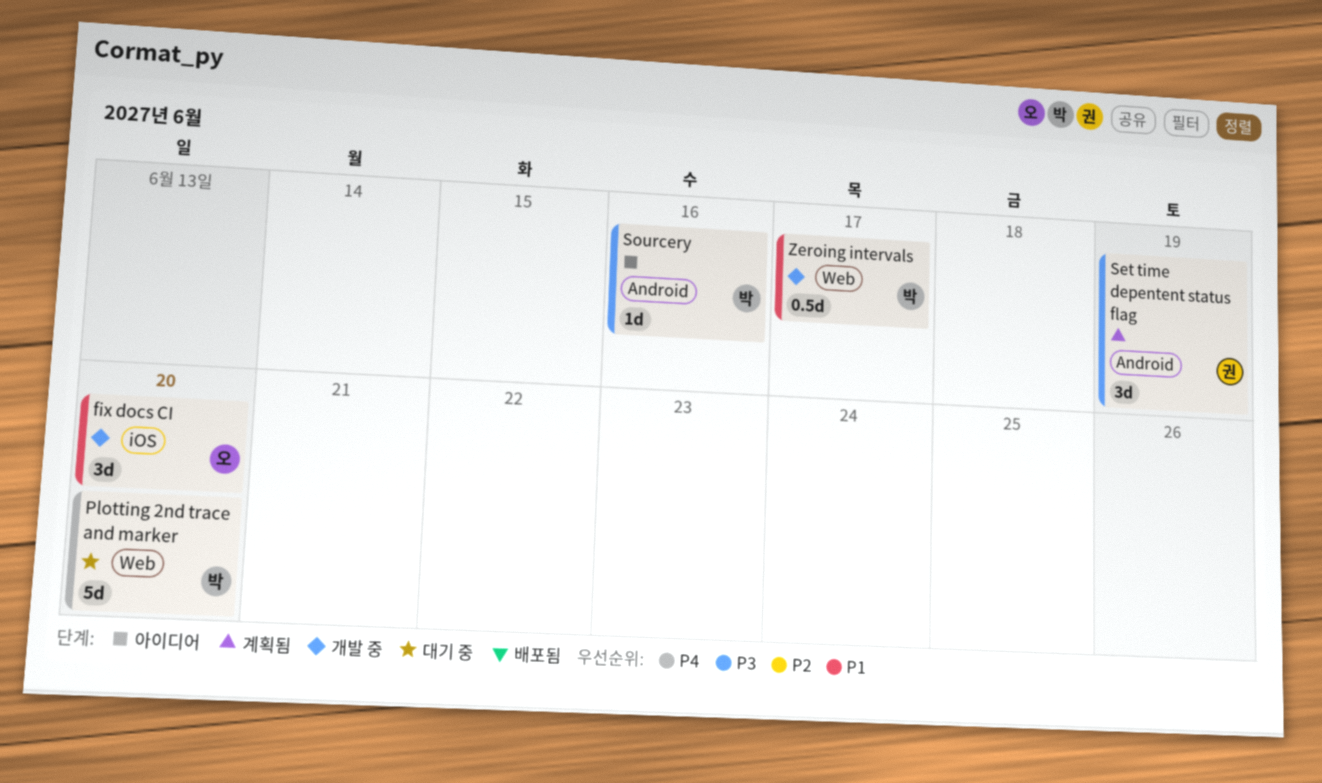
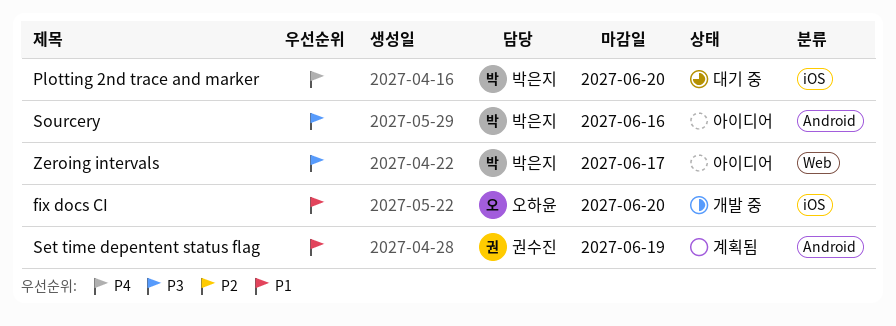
Plotting 2nd trace and marker, label: Web -> iOS
Set time depentent status flag, priority: P3 -> P1
Zeroing intervals, status: 개발 중 -> 아이디어
Zeroing intervals, priority: P1 -> P3

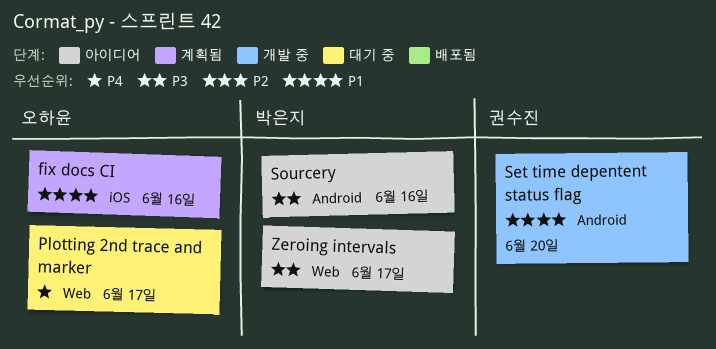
fix docs CI, status: 개발 중 -> 계획됨
fix docs CI, due: Jun 20 -> Jun 16
Plotting 2nd trace and marker, owner: 박은지 -> 오하윤
Plotting 2nd trace and marker, label: iOS -> Web
Plotting 2nd trace and marker, due: Jun 20 -> Jun 17
Set time depentent status flag, status: 계획됨 -> 개발 중
Set time depentent status flag, due: Jun 19 -> Jun 20

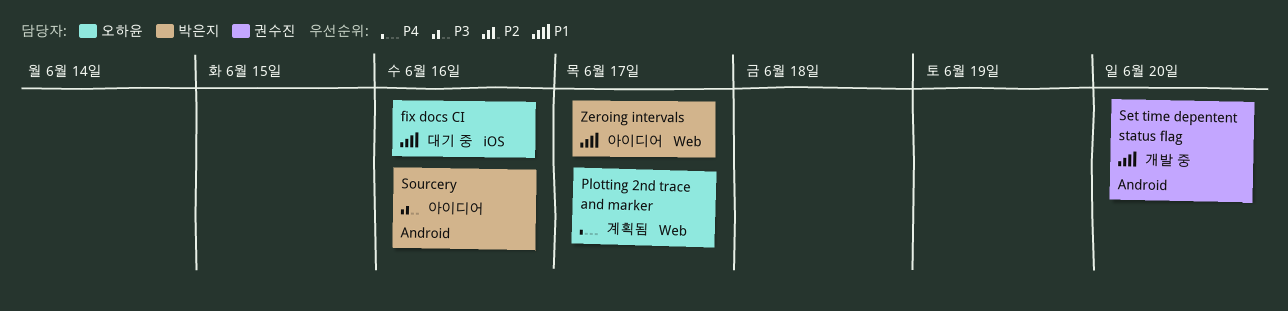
fix docs CI, status: 계획됨 -> 대기 중
Plotting 2nd trace and marker, status: 대기 중 -> 계획됨
Zeroing intervals, priority: P3 -> P1

